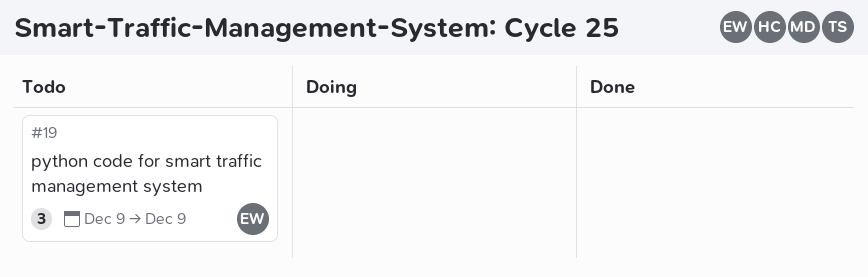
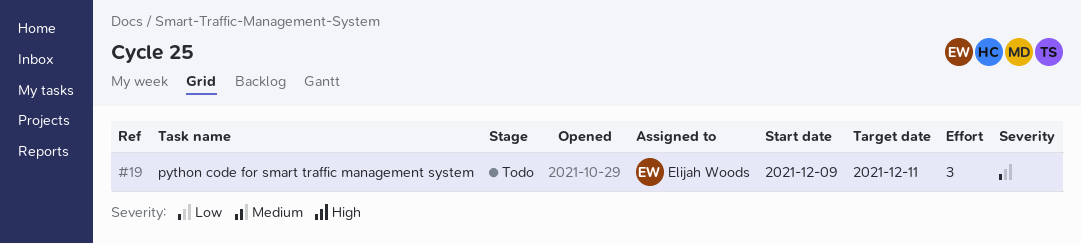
#19, due: Dec 9 -> Dec 11

